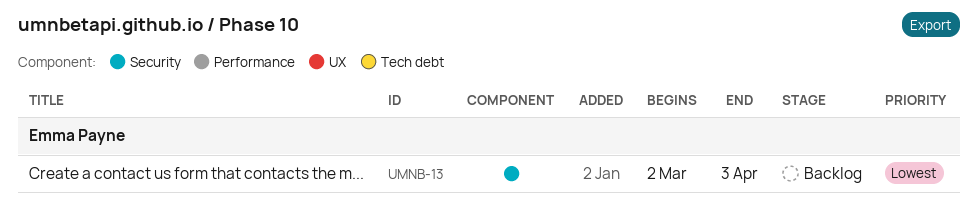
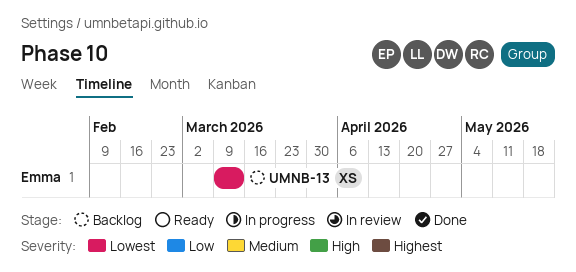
UMNB-13, start: Mar 2 -> Mar 9
UMNB-13, due: Apr 3 -> Mar 13

